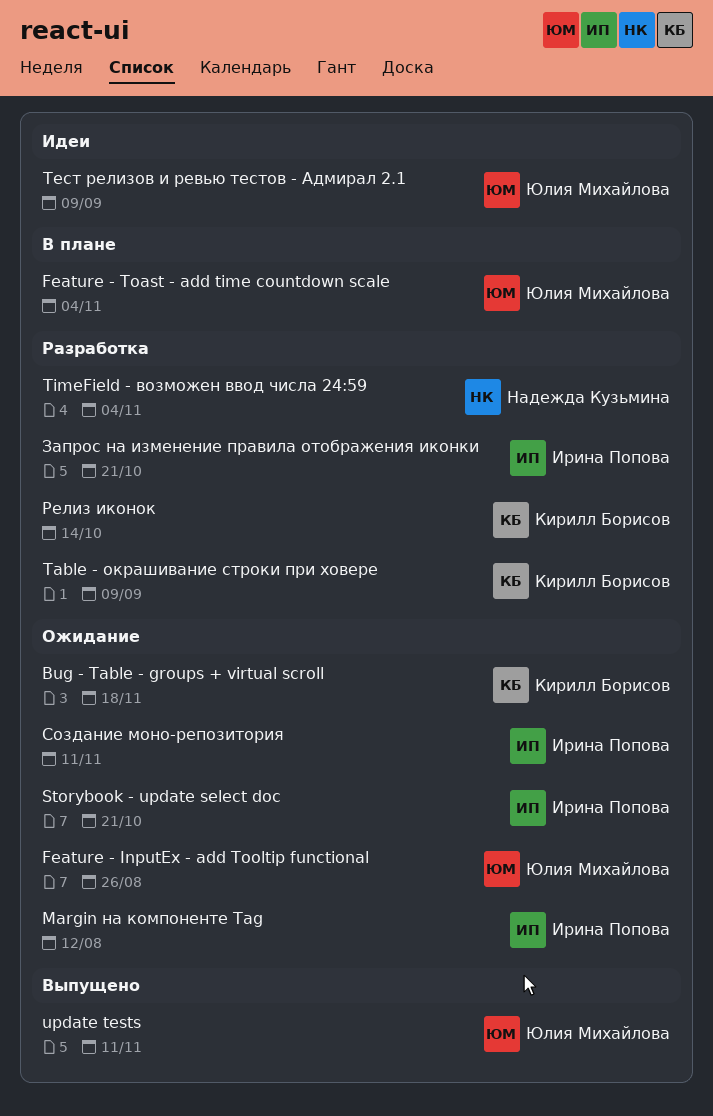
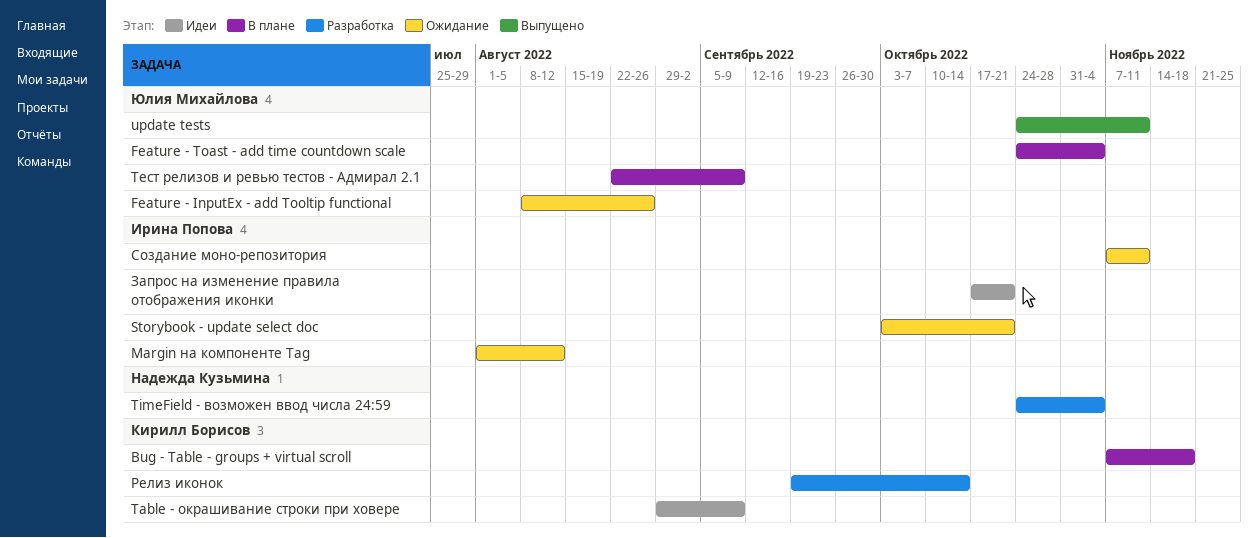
Bug - Table - groups + virtual scroll, status: Ожидание -> В плане
Table - окрашивание строки при ховере, status: Разработка -> Идеи
Запрос на изменение правила отображения иконки, status: Разработка -> Идеи
Тест релизов и ревью тестов - Адмирал 2.1, status: Идеи -> В плане

